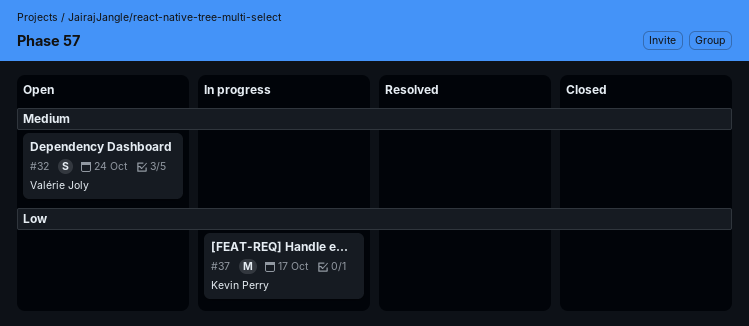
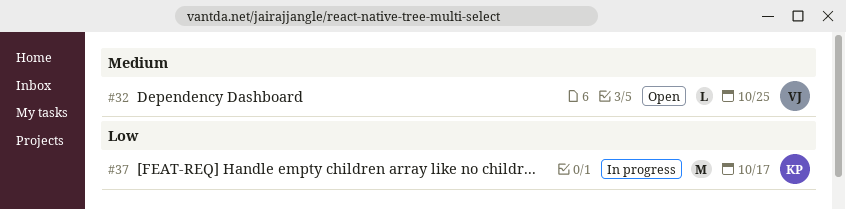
#32, estimate: S -> L
#32, due: Oct 24 -> Oct 25

